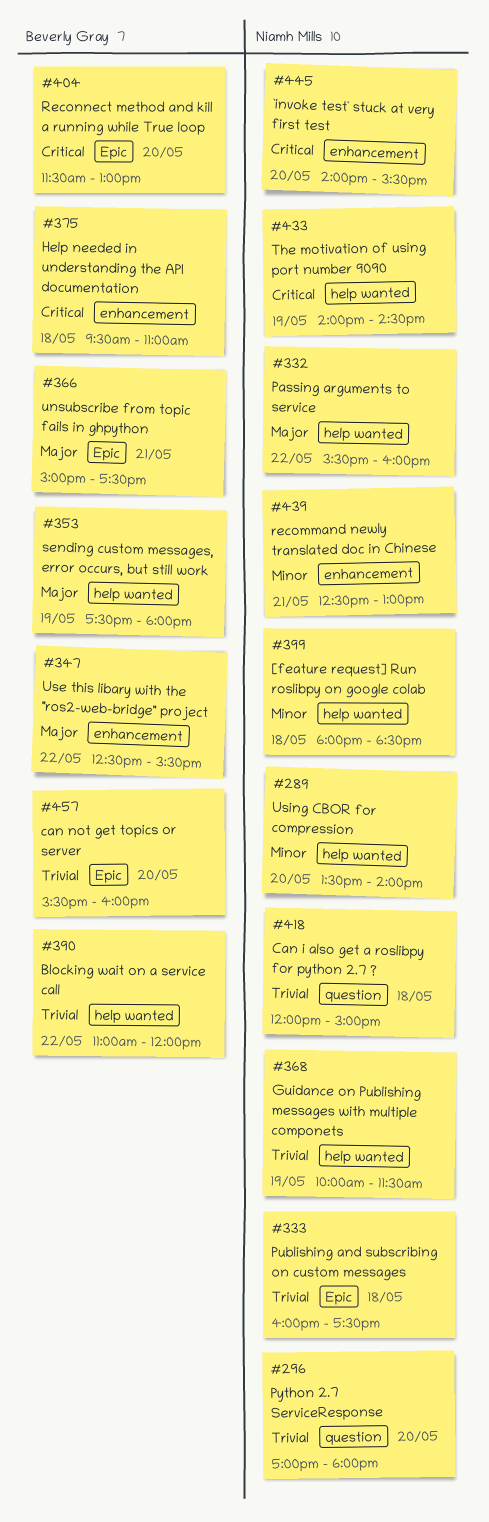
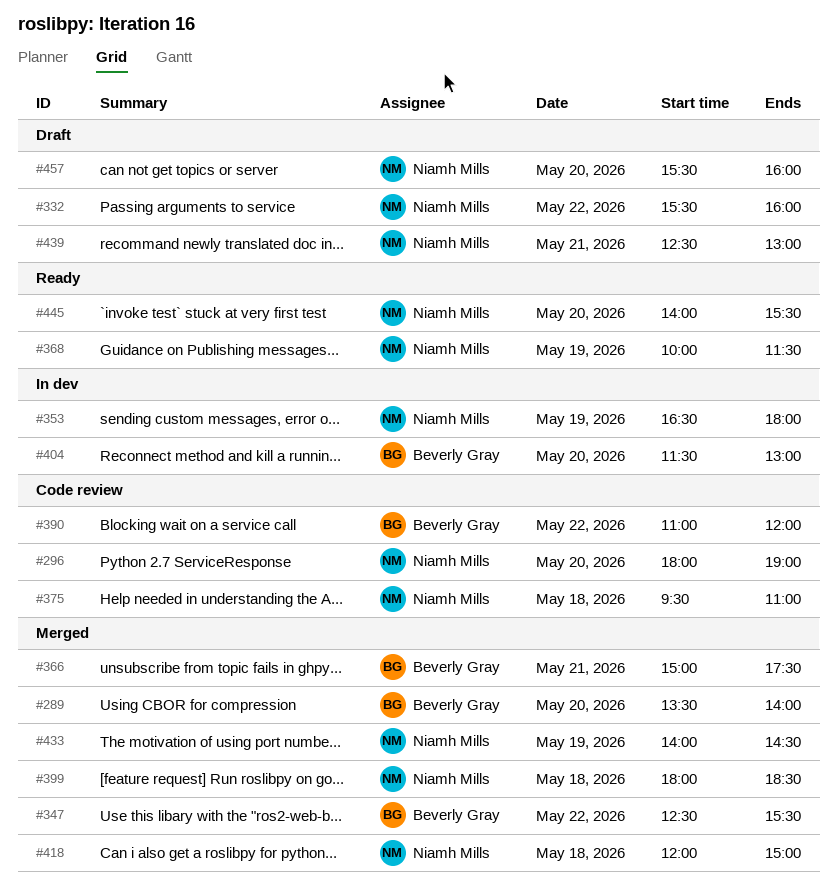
#289, owner: Niamh Mills -> Beverly Gray
#296, begins: 17:00 -> 18:00
#296, ends: 18:00 -> 19:00
#333: present -> none
#353, owner: Beverly Gray -> Niamh Mills
#353, begins: 17:30 -> 16:30
#375, owner: Beverly Gray -> Niamh Mills
#457, owner: Beverly Gray -> Niamh Mills

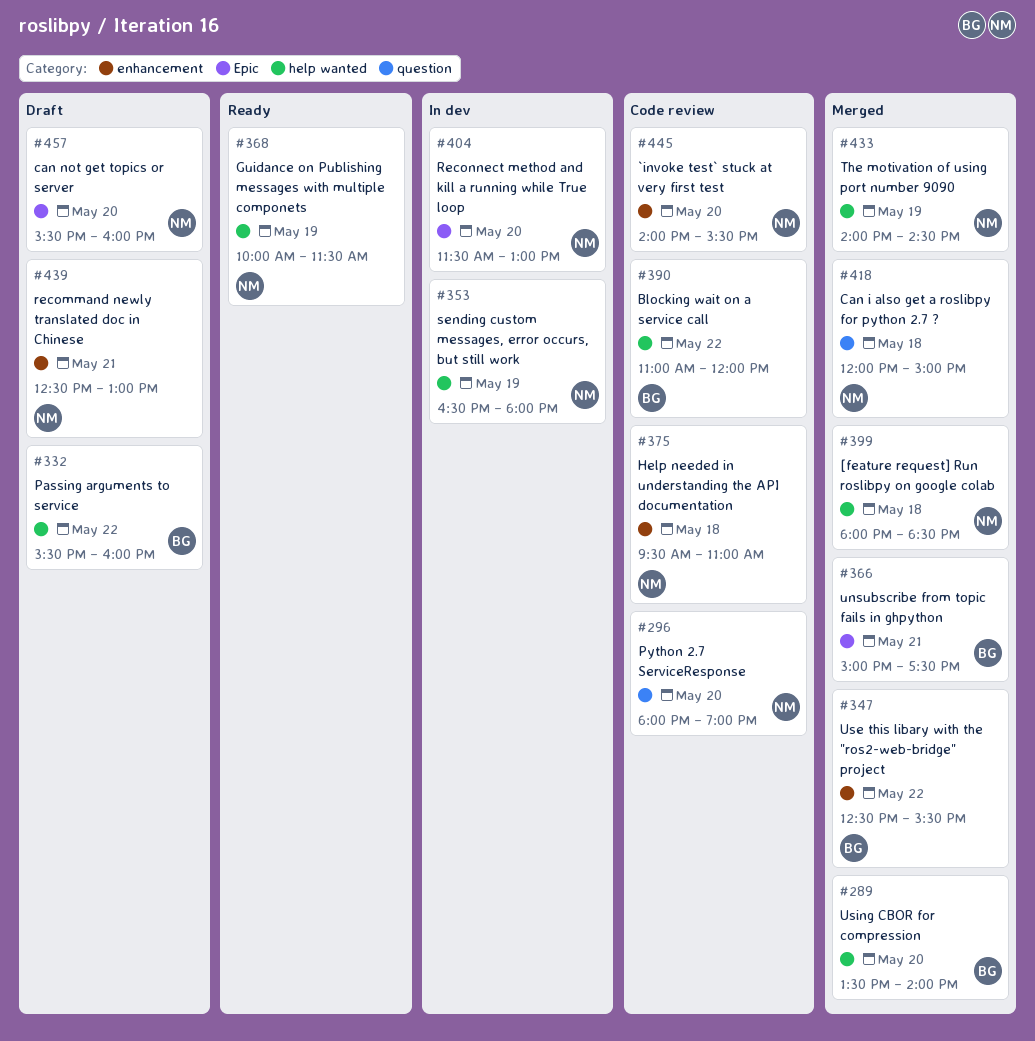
#332, owner: Niamh Mills -> Beverly Gray
#404, owner: Beverly Gray -> Niamh Mills
#445, status: Ready -> Code review

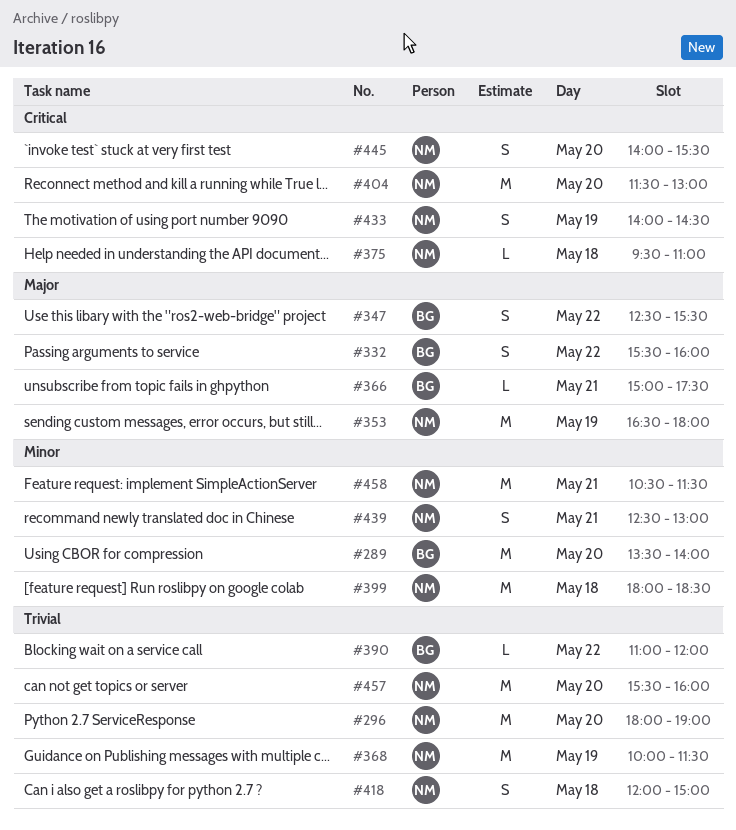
#458: none -> present

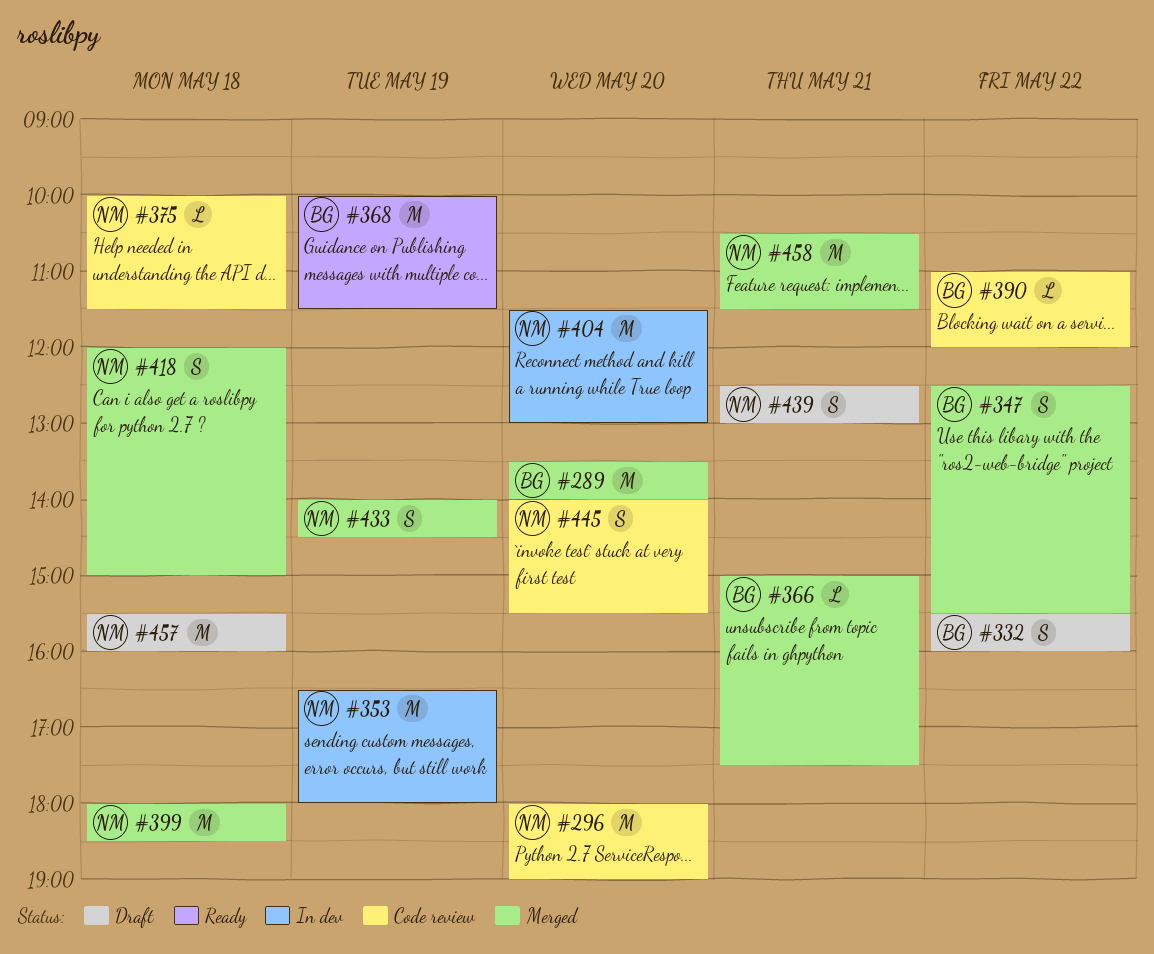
#368, owner: NM -> BG
#375, begins: 09:30 -> 10:00
#375, ends: 11:00 -> 11:30
#457, day: May 20 -> May 18

